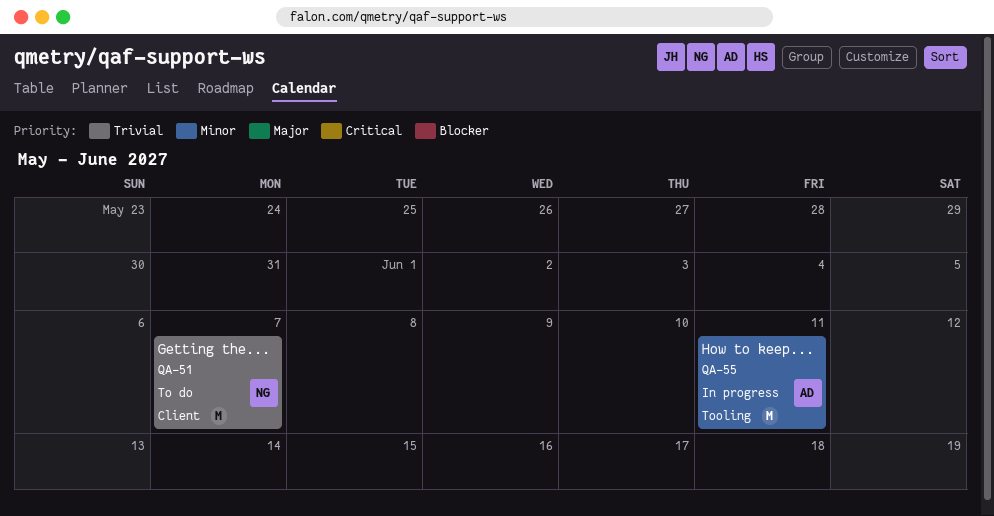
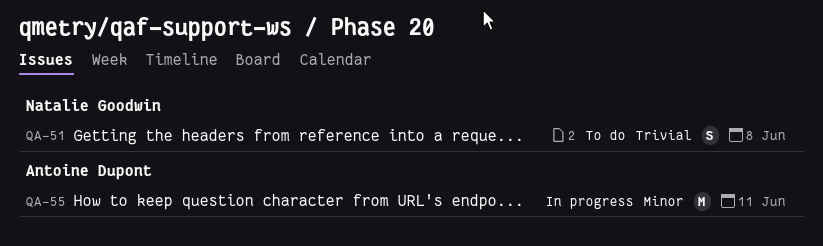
QA-51, estimate: M -> S
QA-51, due: Jun 7 -> Jun 8

